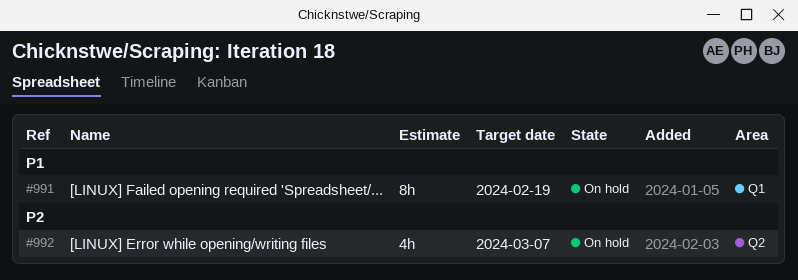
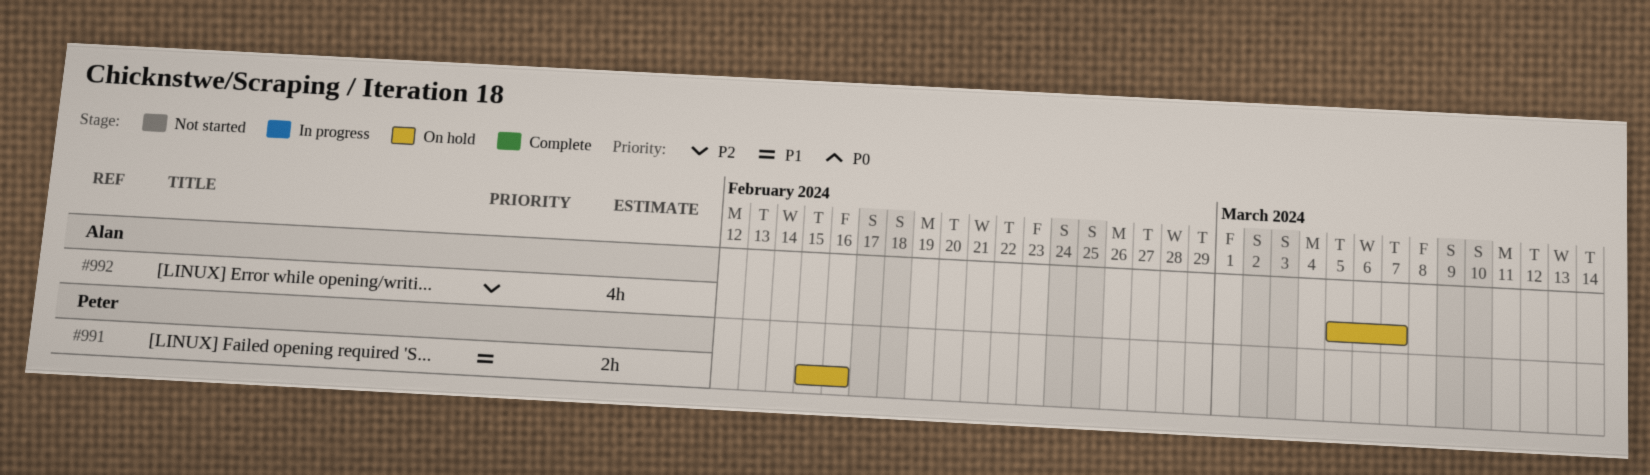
#991, estimate: 8h -> 2h
#991, due: Feb 19 -> Feb 16

